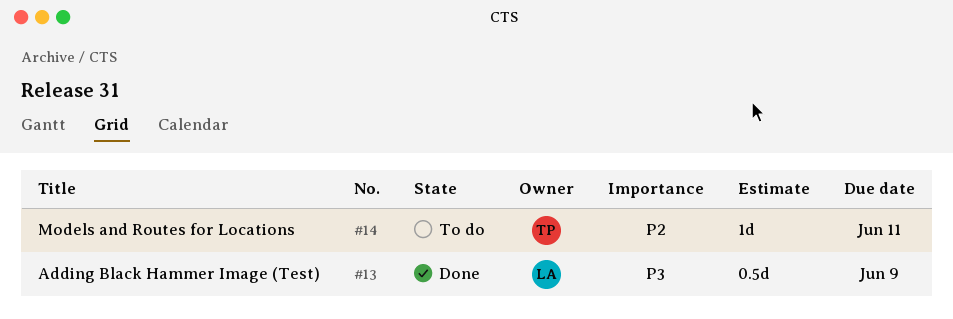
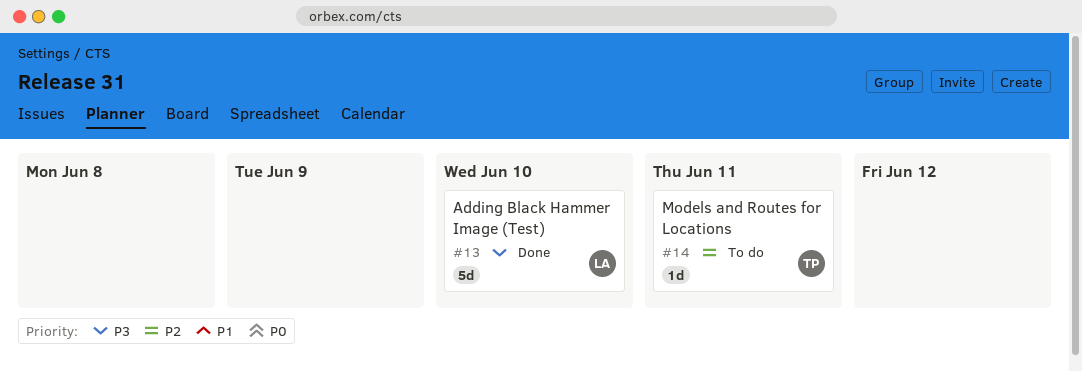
#13, estimate: 0.5d -> 5d
#13, due: Jun 9 -> Jun 10

